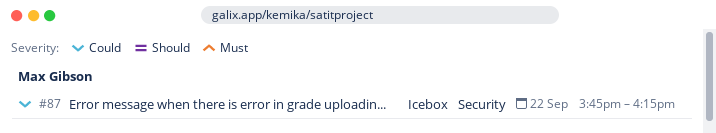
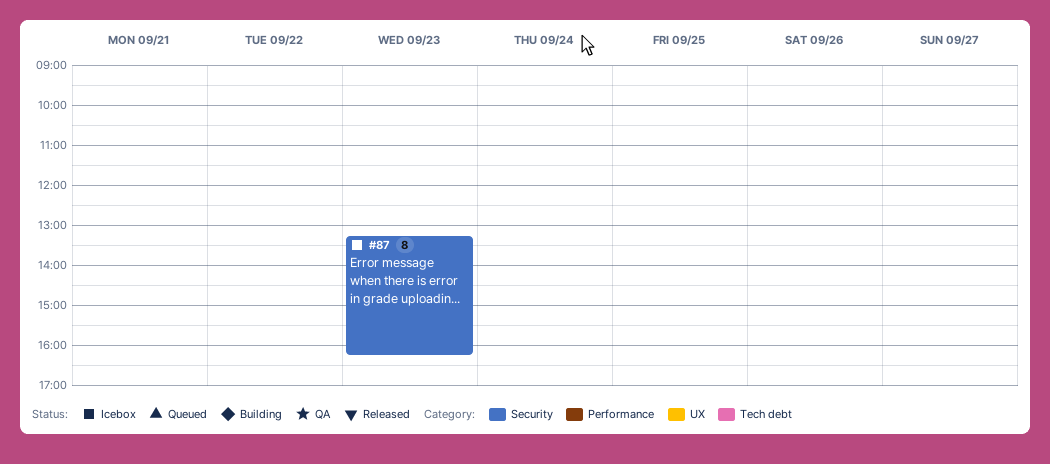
#87, day: Sep 22 -> Sep 23
#87, begins: 15:45 -> 13:15

